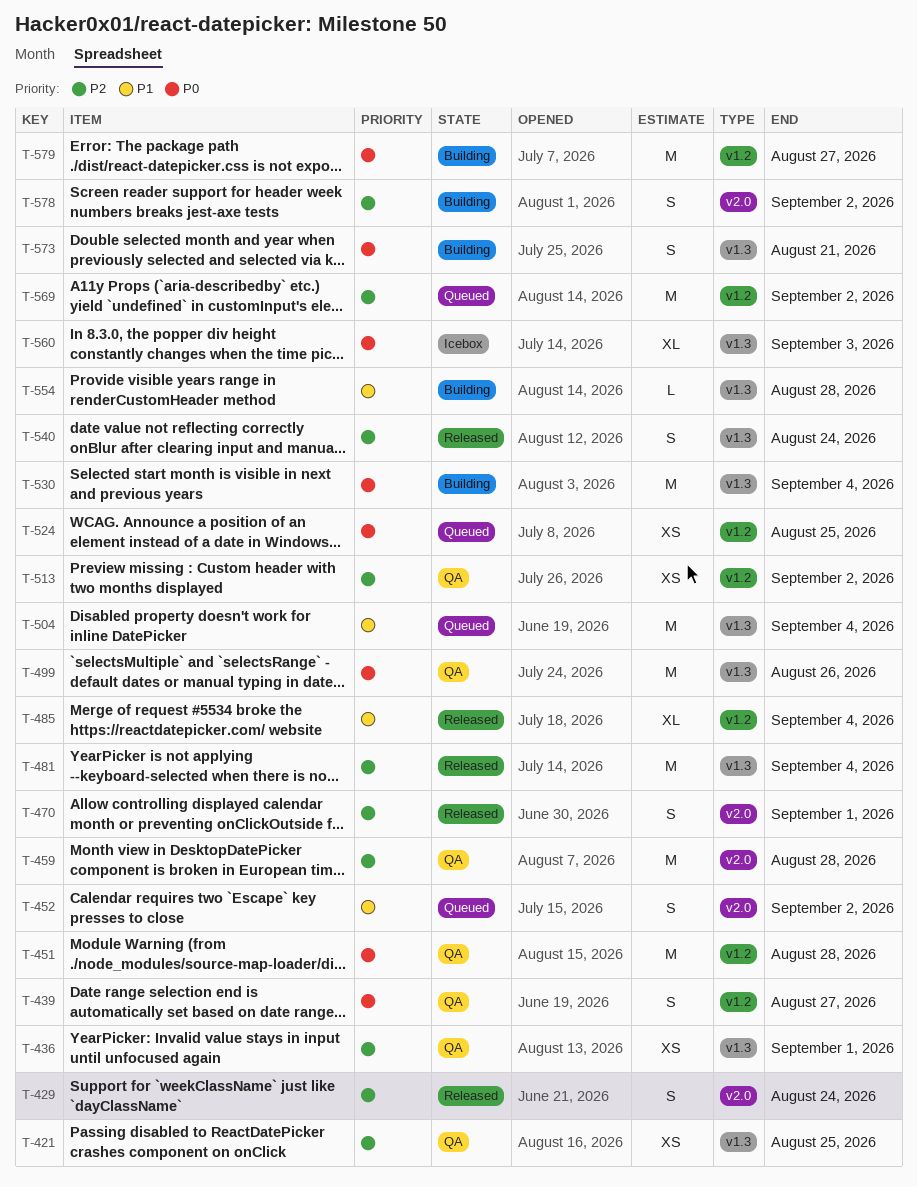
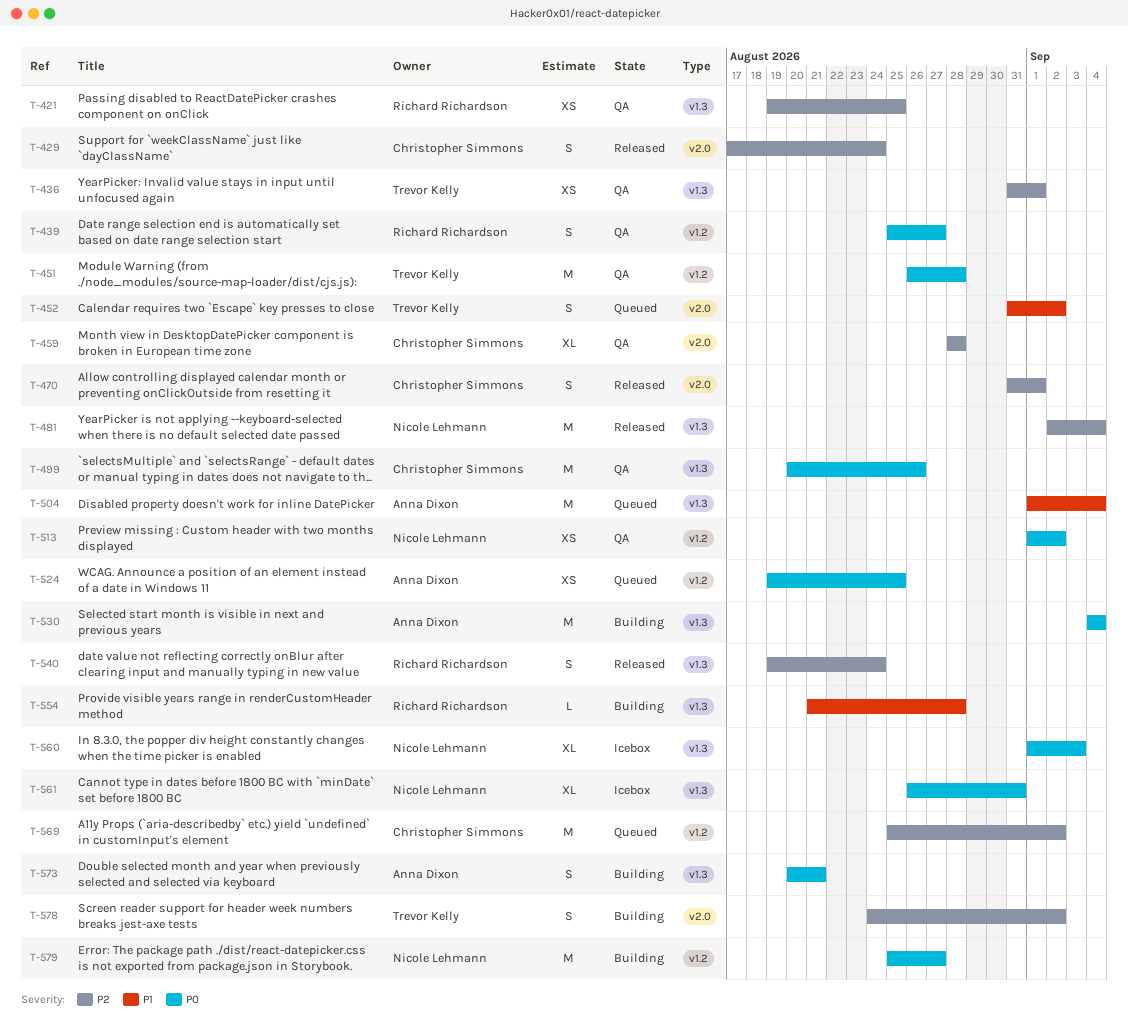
T-459, estimate: M -> XL
T-485: present -> none
T-513, priority: P2 -> P0
T-561: none -> present

